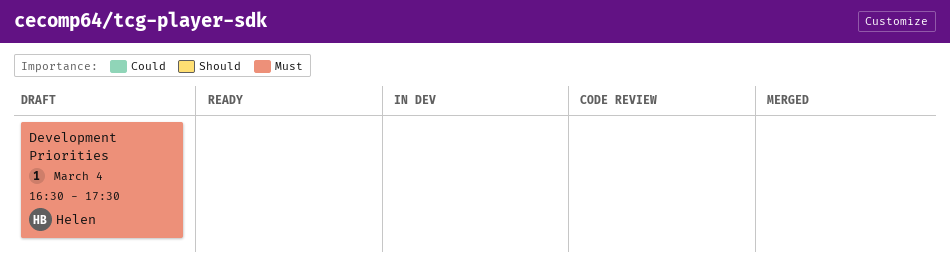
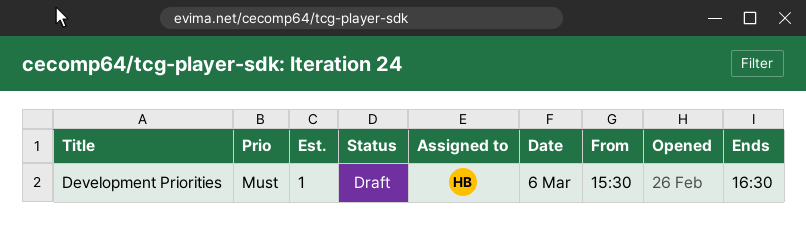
Development Priorities, day: Mar 4 -> Mar 6
Development Priorities, begins: 16:30 -> 15:30
Development Priorities, ends: 17:30 -> 16:30

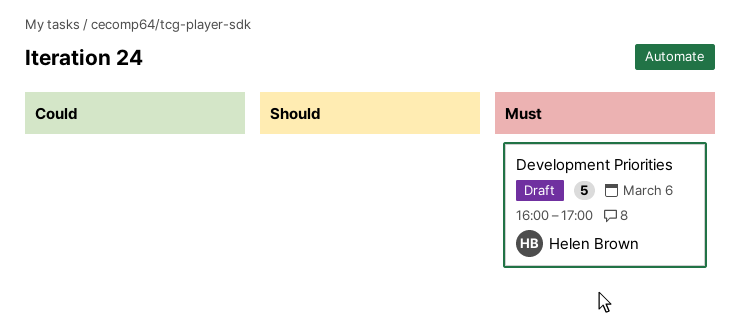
Development Priorities, estimate: 1 -> 5
Development Priorities, begins: 15:30 -> 16:00
Development Priorities, ends: 16:30 -> 17:00

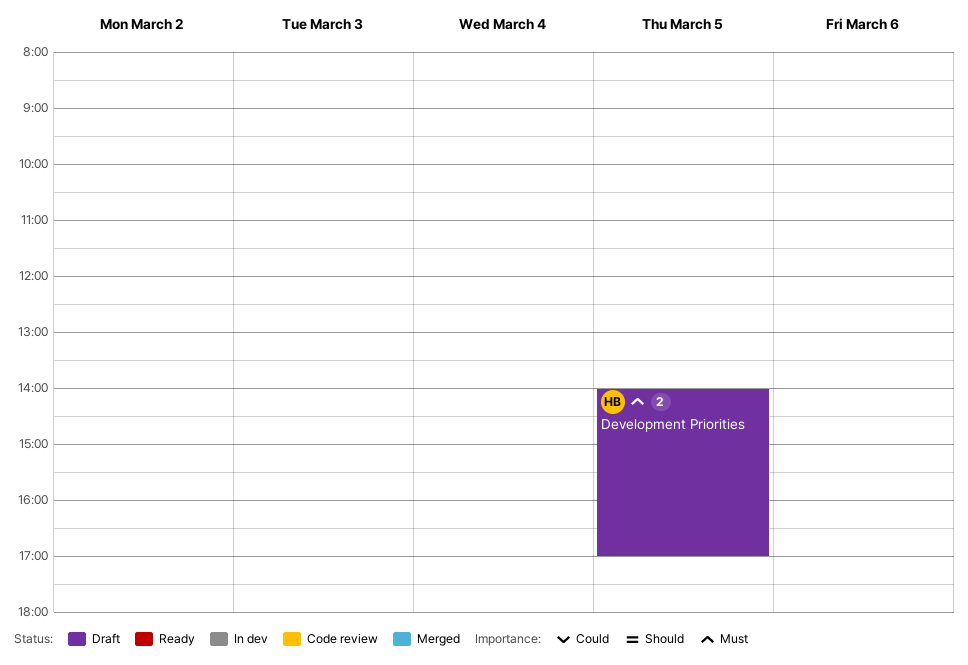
Development Priorities, estimate: 5 -> 2
Development Priorities, day: Mar 6 -> Mar 5
Development Priorities, begins: 16:00 -> 14:00

